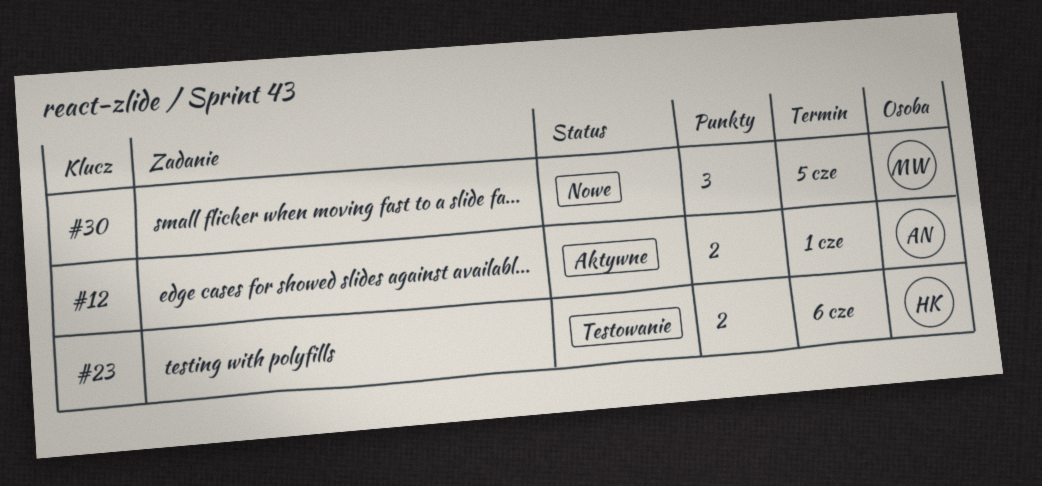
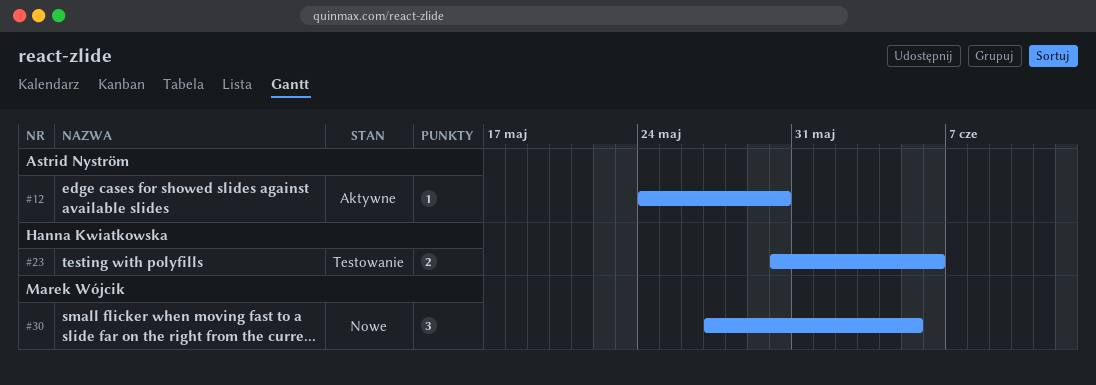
#12, estimate: 2 -> 1
#12, due: Jun 1 -> May 30

